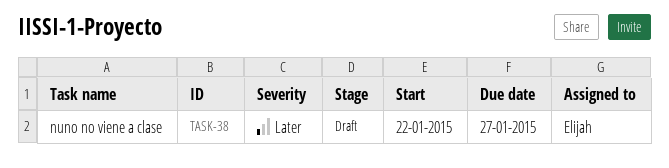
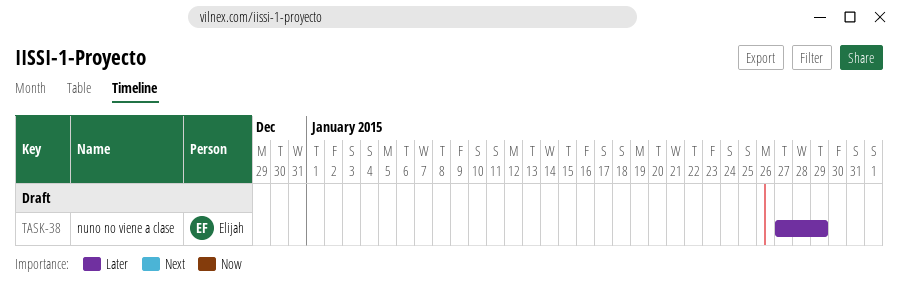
TASK-38, start: Jan 22 -> Jan 27
TASK-38, due: Jan 27 -> Jan 29

